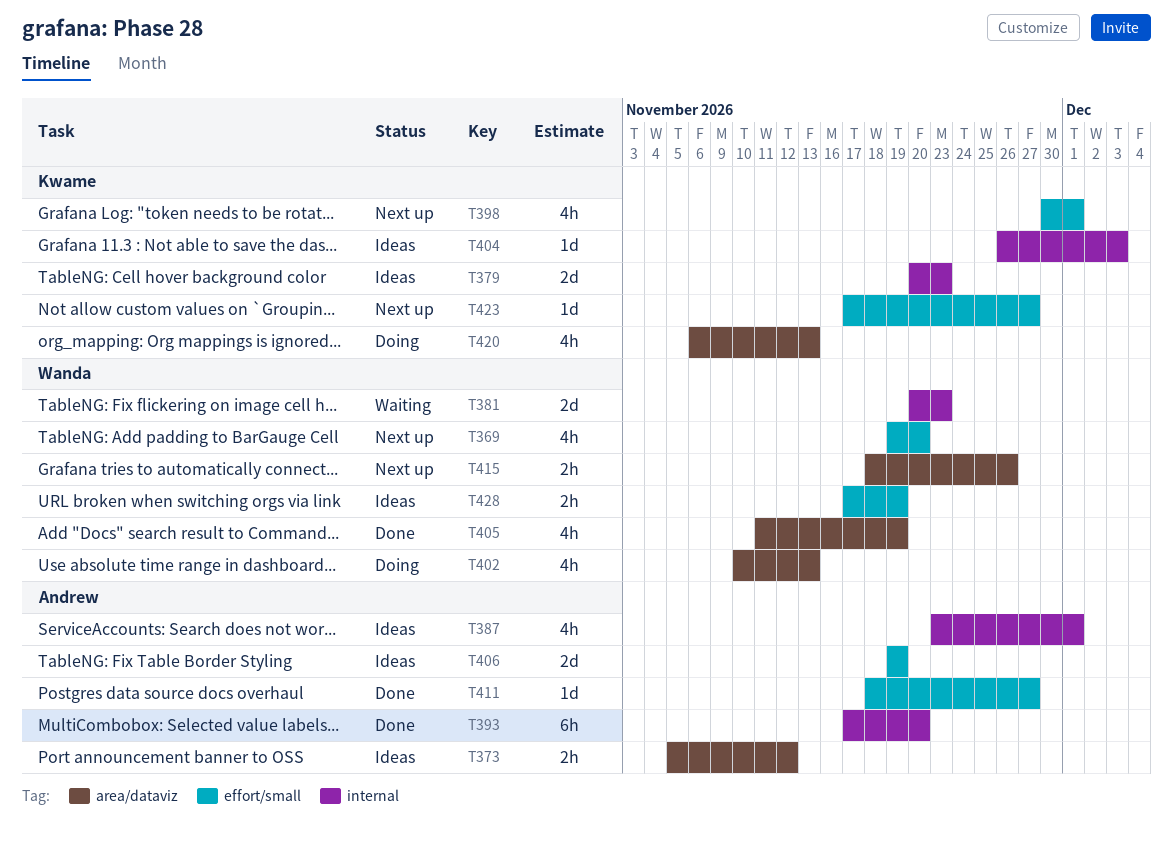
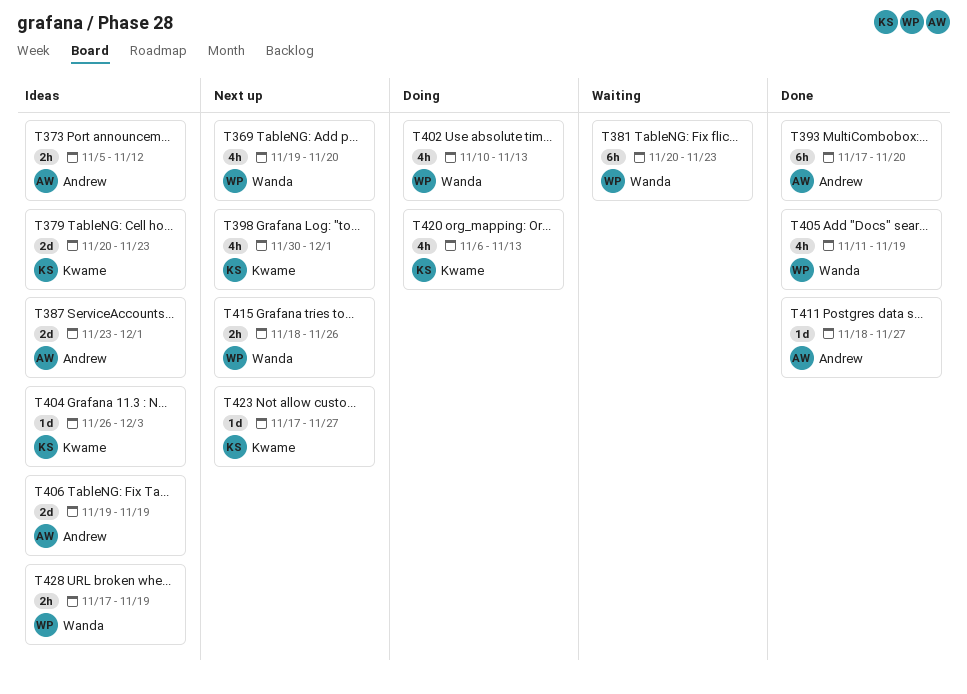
T381, estimate: 2d -> 6h
T387, estimate: 4h -> 2d

